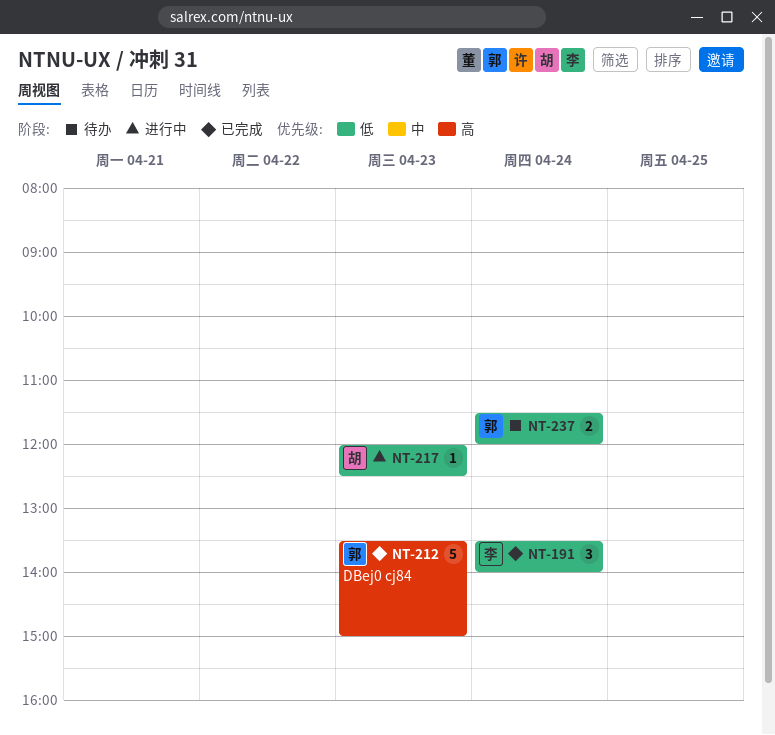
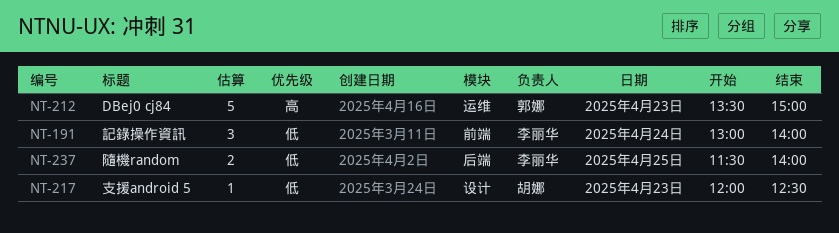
NT-191, begins: 13:30 -> 13:00
NT-237, owner: 郭娜 -> 李丽华
NT-237, day: Apr 24 -> Apr 25
NT-237, ends: 12:00 -> 14:00

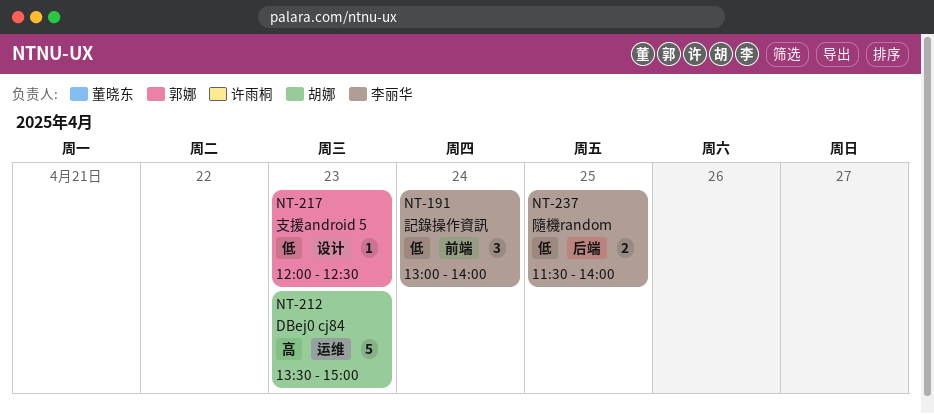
NT-212, owner: 郭娜 -> 胡娜
NT-217, owner: 胡娜 -> 郭娜

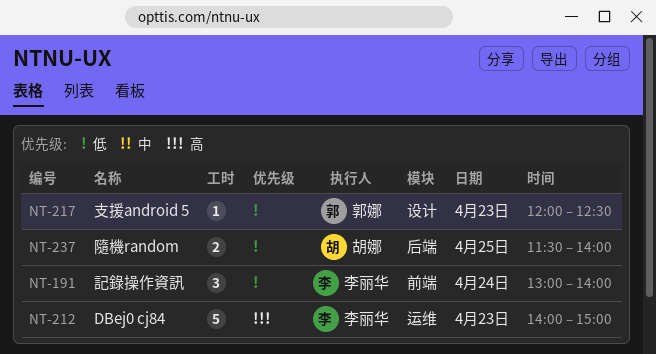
NT-212, owner: 胡娜 -> 李丽华
NT-212, begins: 13:30 -> 14:00
NT-237, owner: 李丽华 -> 胡娜

